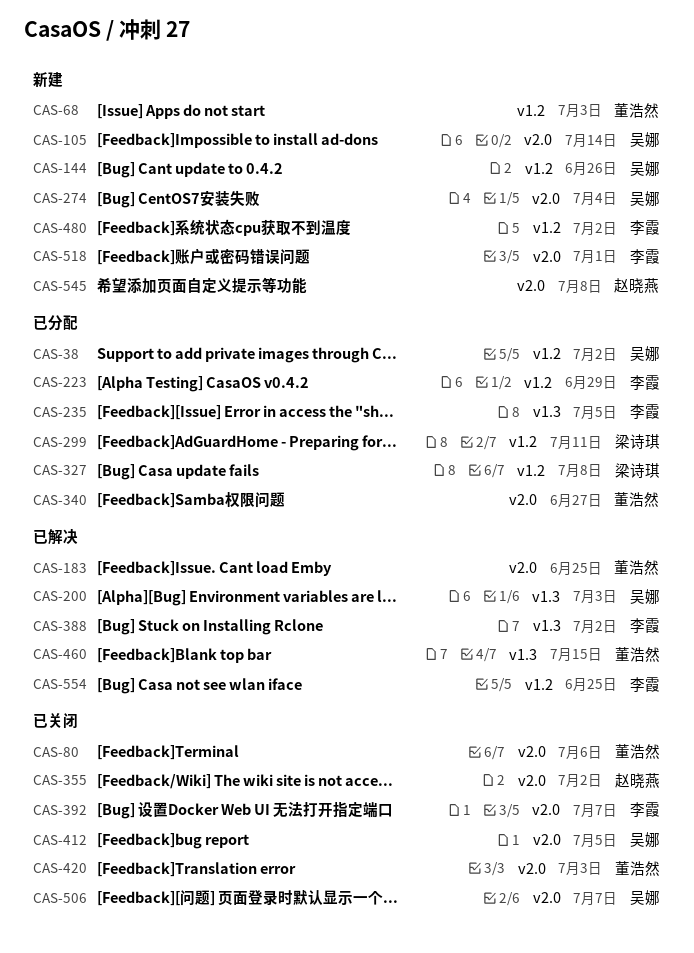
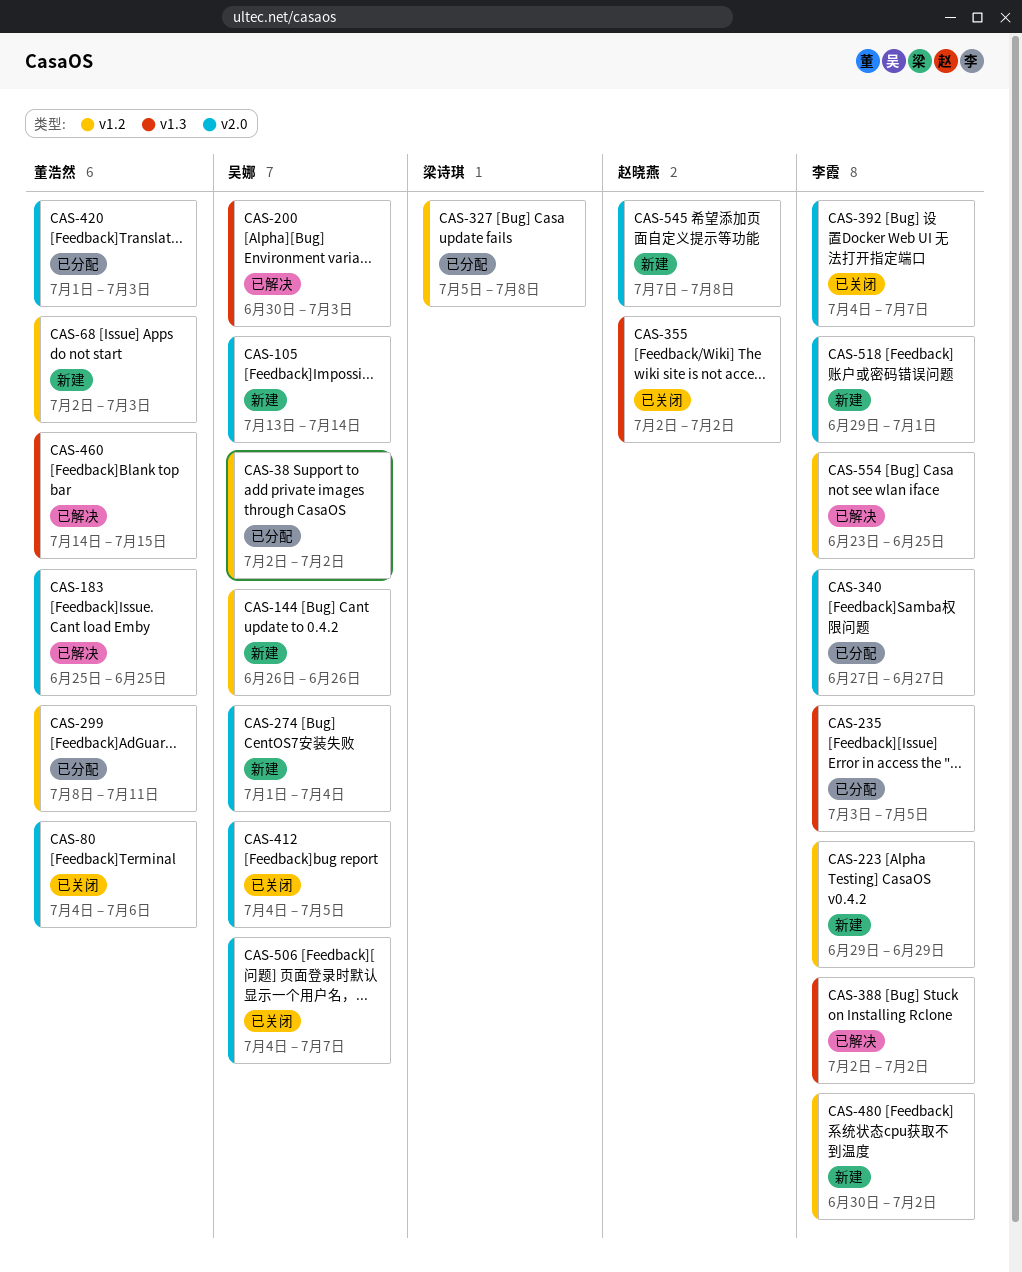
CAS-223, status: 已分配 -> 新建
CAS-299, owner: 梁诗琪 -> 董浩然
CAS-340, owner: 董浩然 -> 李霞
CAS-355, label: v2.0 -> v1.3
CAS-420, status: 已关闭 -> 已分配

